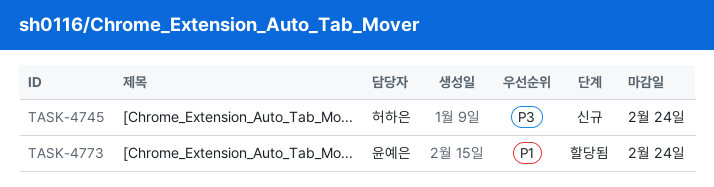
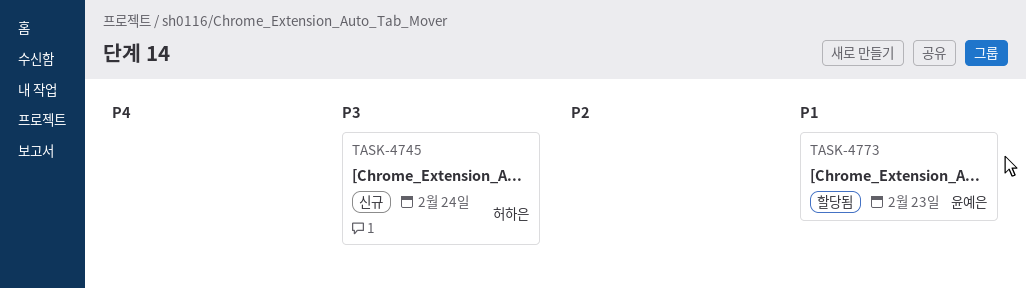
TASK-4773, due: Feb 24 -> Feb 23

